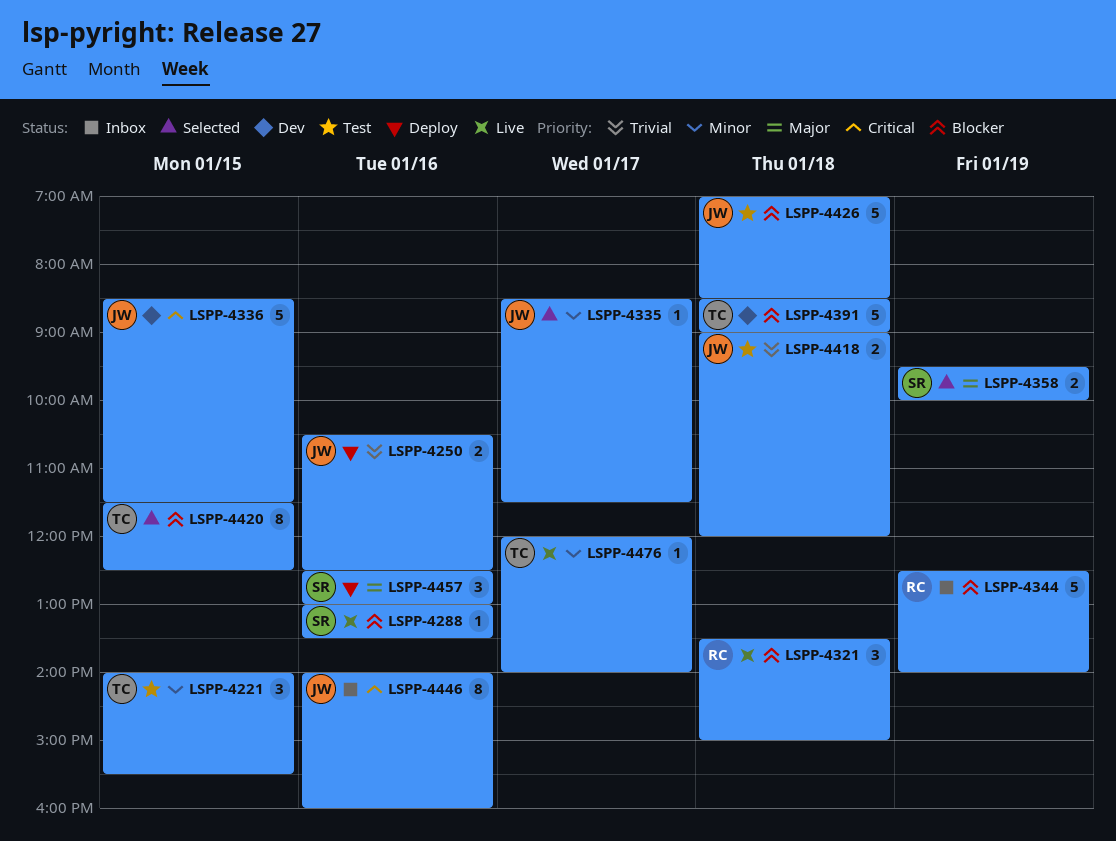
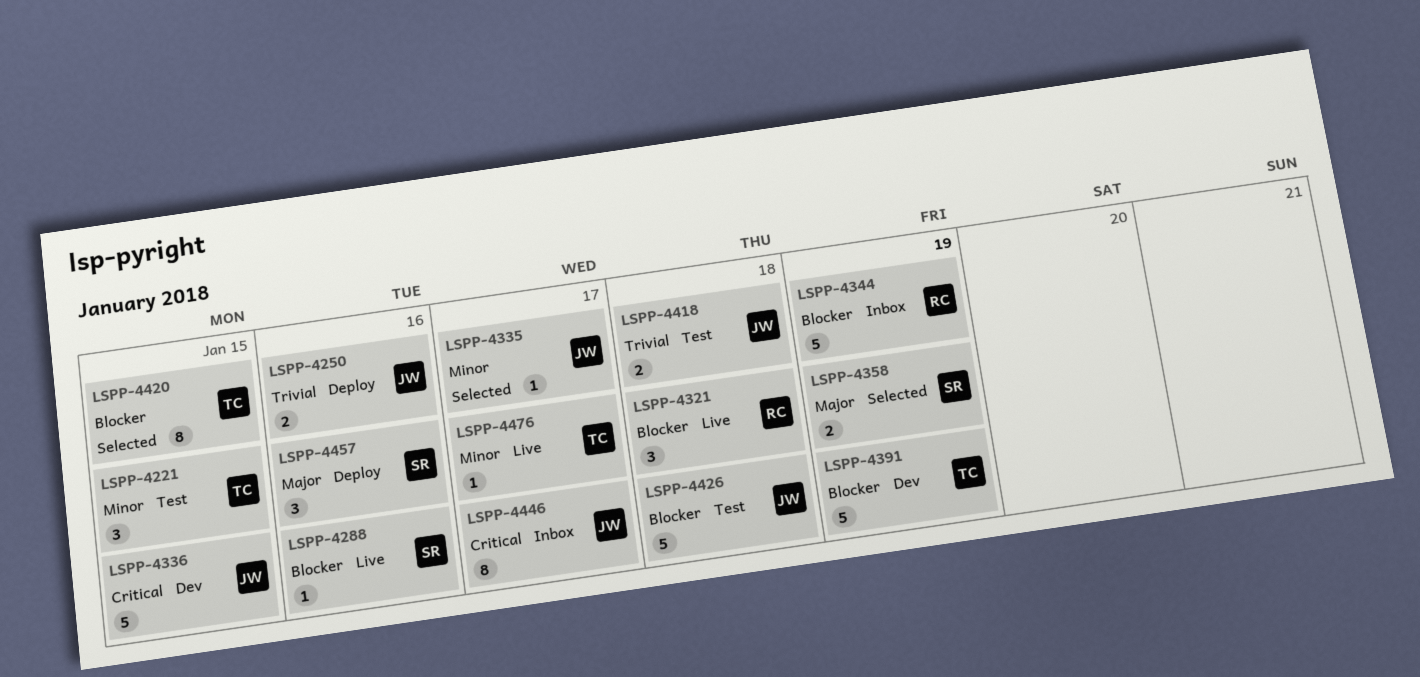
LSPP-4391, day: Jan 18 -> Jan 19
LSPP-4446, day: Jan 16 -> Jan 17

